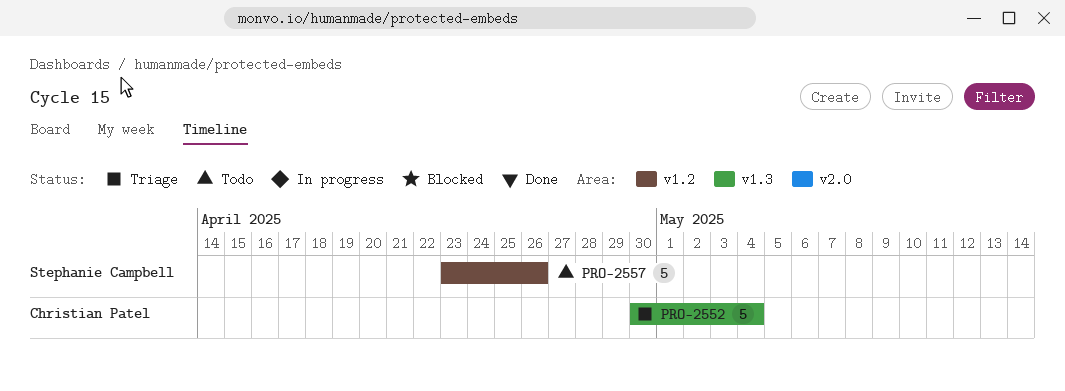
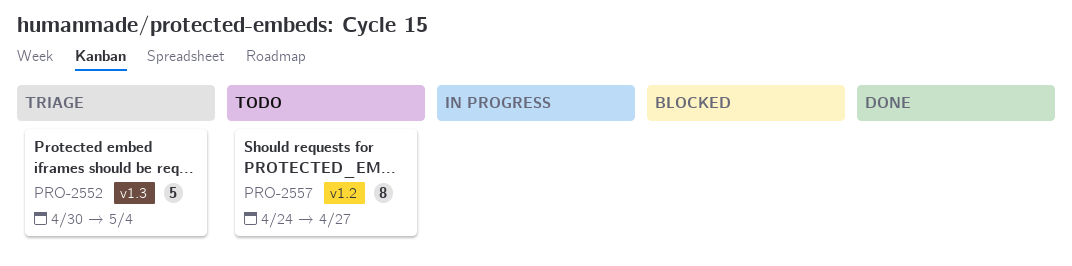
PRO-2557, estimate: 5 -> 8
PRO-2557, start: Apr 23 -> Apr 24
PRO-2557, due: Apr 26 -> Apr 27

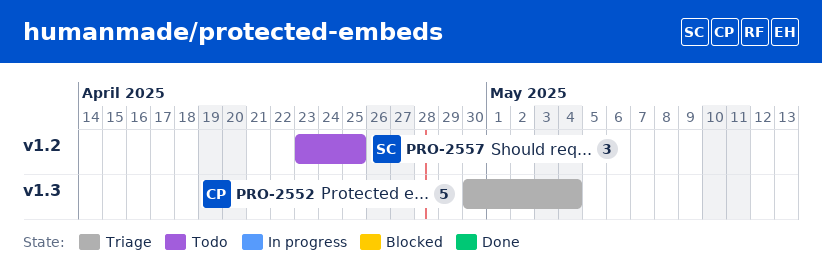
PRO-2557, estimate: 8 -> 3
PRO-2557, start: Apr 24 -> Apr 23
PRO-2557, due: Apr 27 -> Apr 25

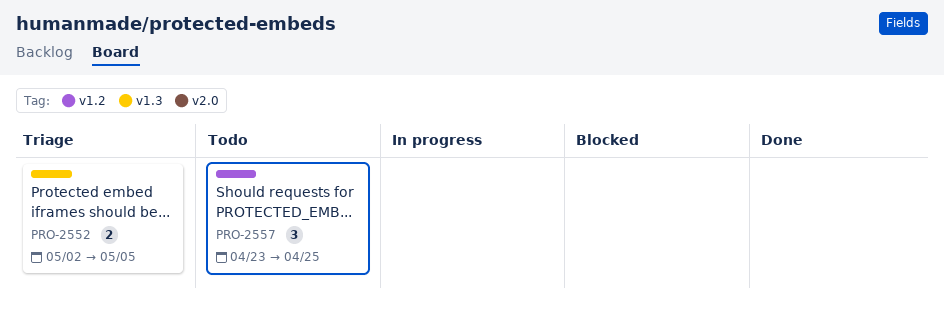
PRO-2552, estimate: 5 -> 2
PRO-2552, start: Apr 30 -> May 2
PRO-2552, due: May 4 -> May 5

